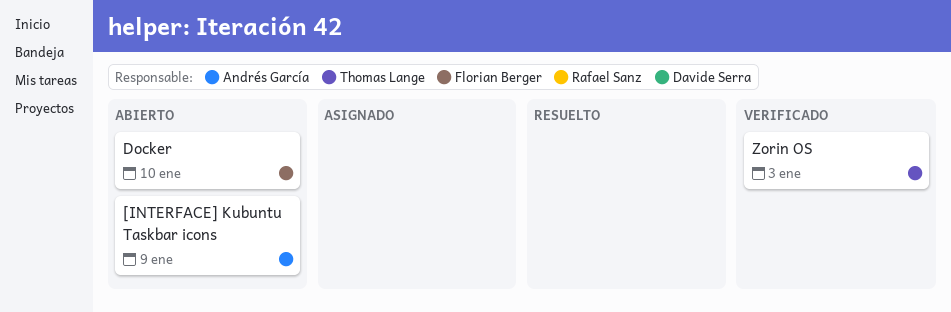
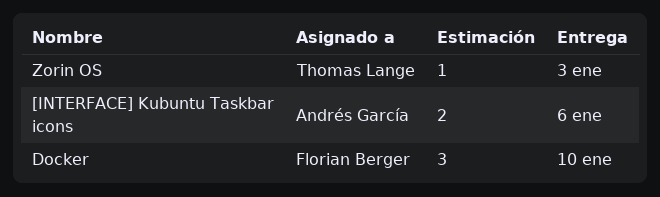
[INTERFACE] Kubuntu Taskbar icons, due: Jan 9 -> Jan 6

